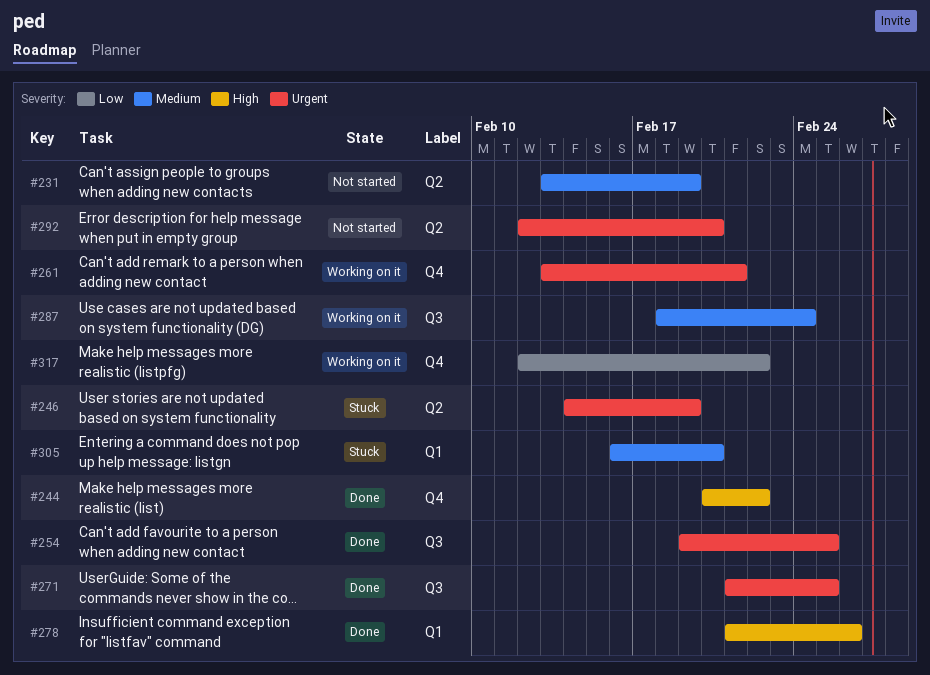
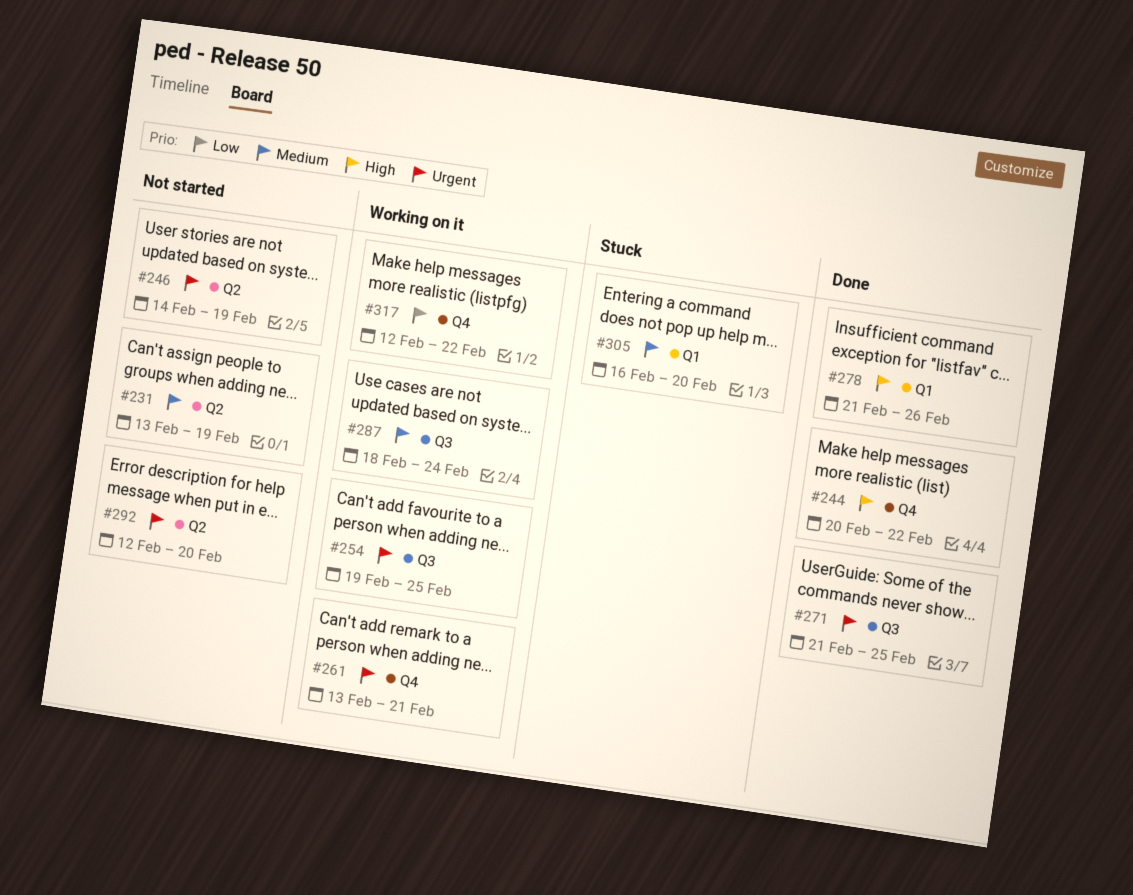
#246, status: Stuck -> Not started
#254, status: Done -> Working on it

